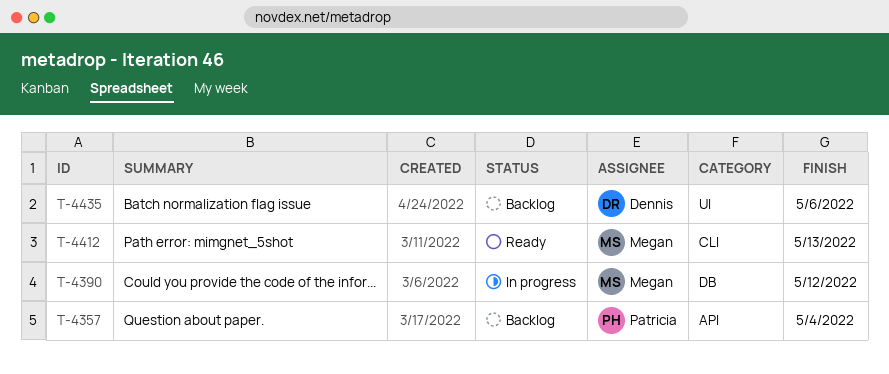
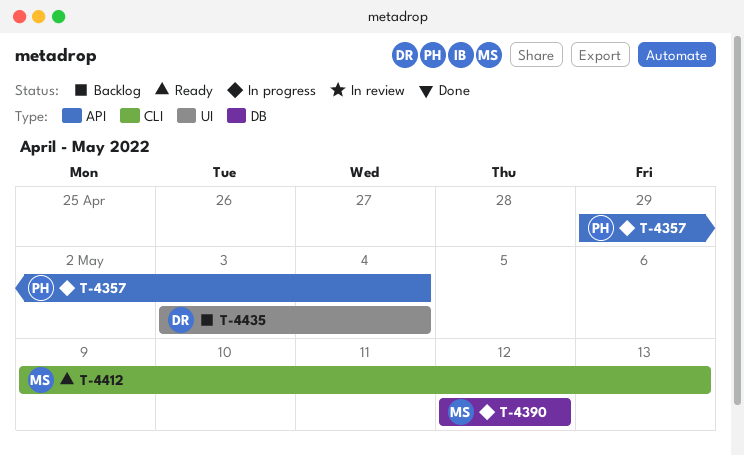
T-4357, status: Backlog -> In progress
T-4435, due: May 6 -> May 4

